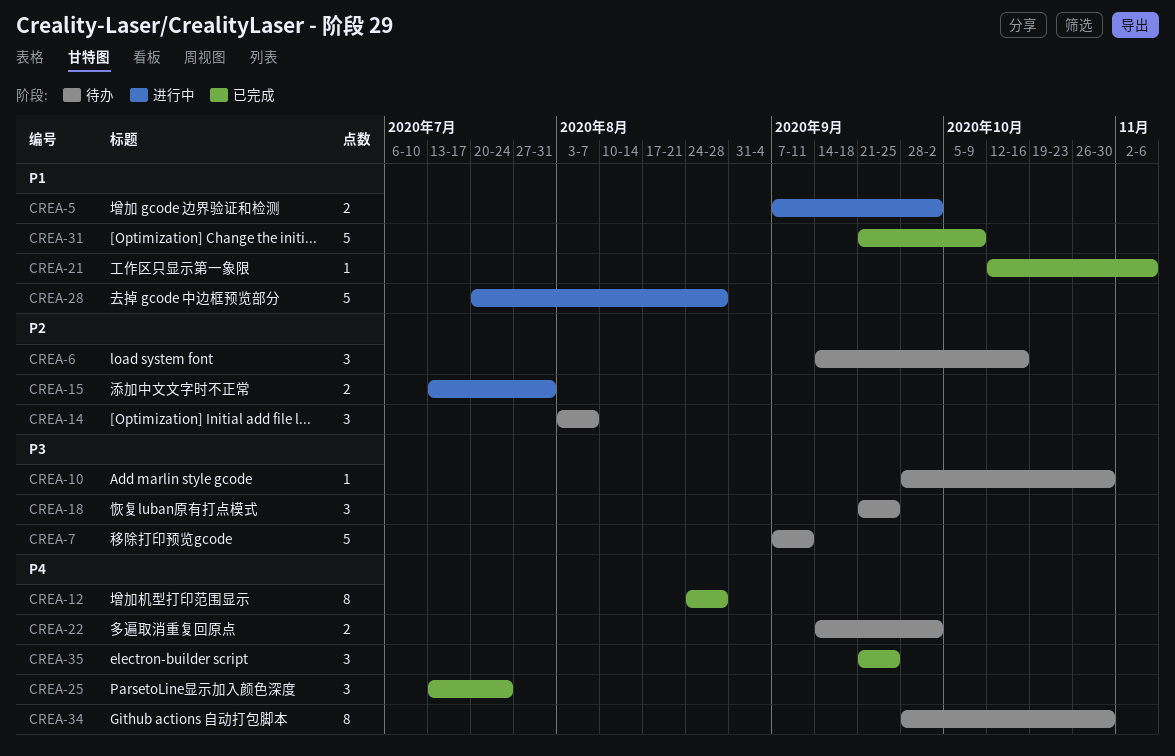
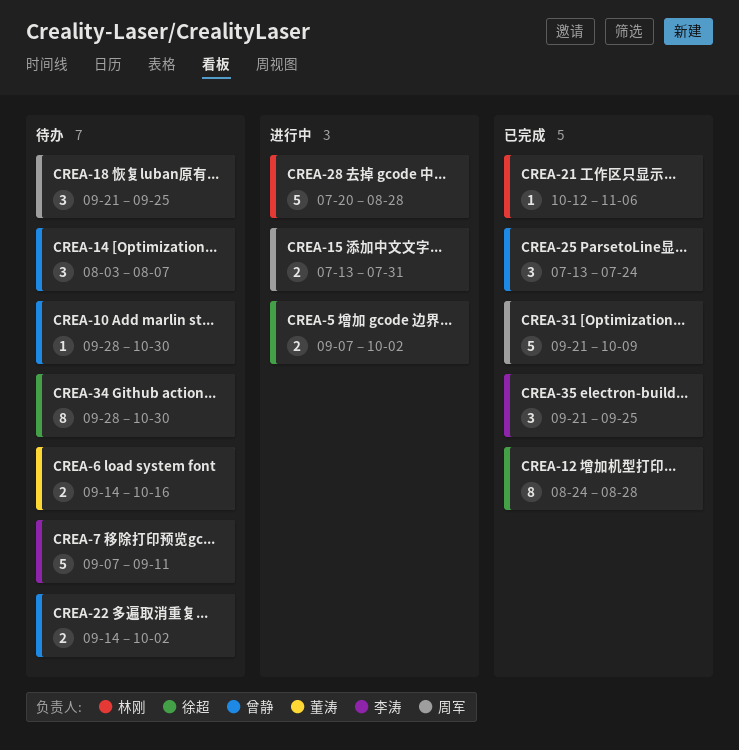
CREA-6, estimate: 3 -> 2

